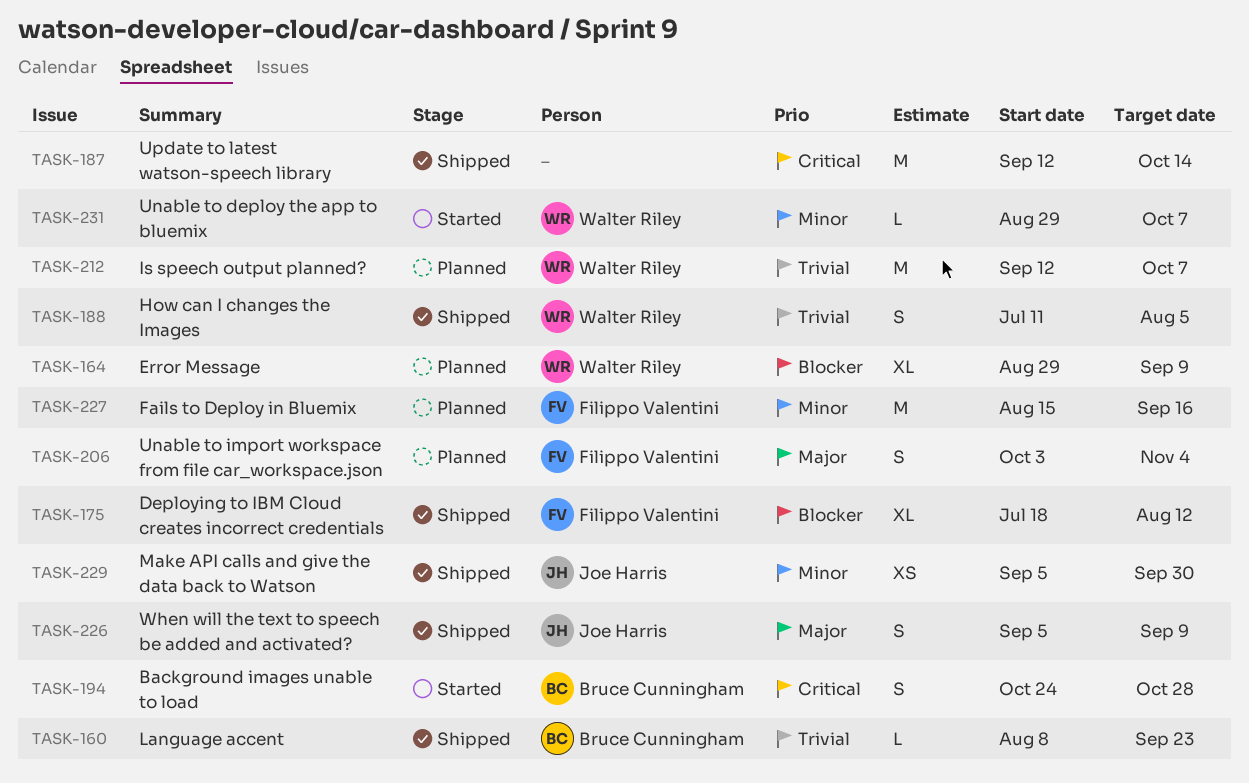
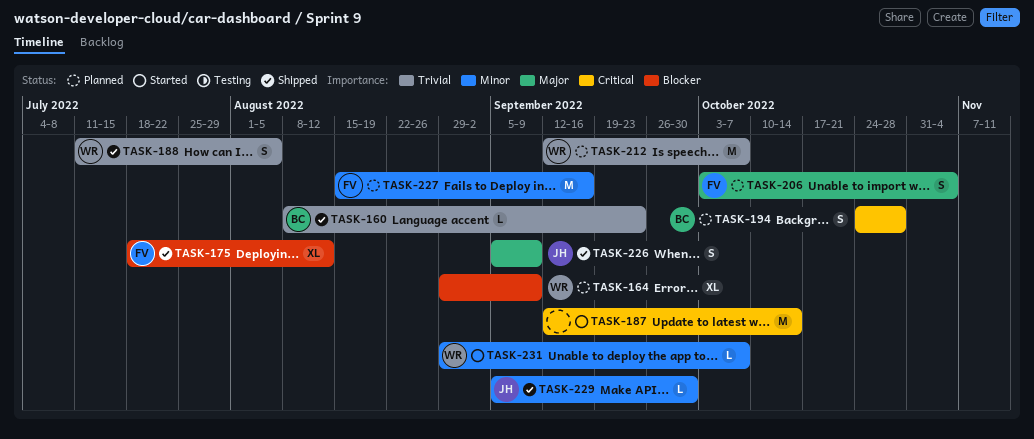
TASK-187, status: Shipped -> Started
TASK-194, status: Started -> Planned
TASK-229, estimate: XS -> L

